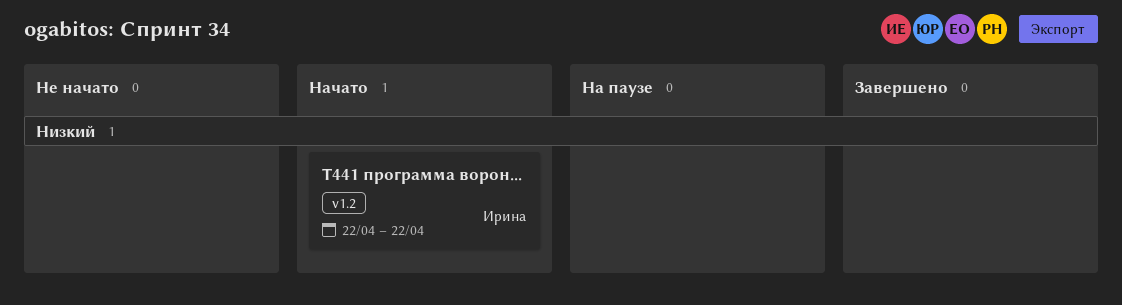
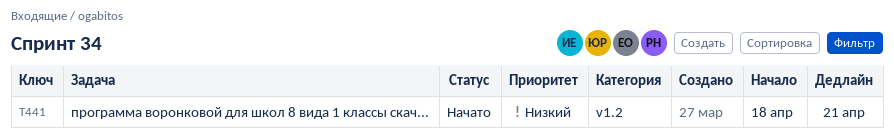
T441, start: Apr 22 -> Apr 18
T441, due: Apr 22 -> Apr 21

